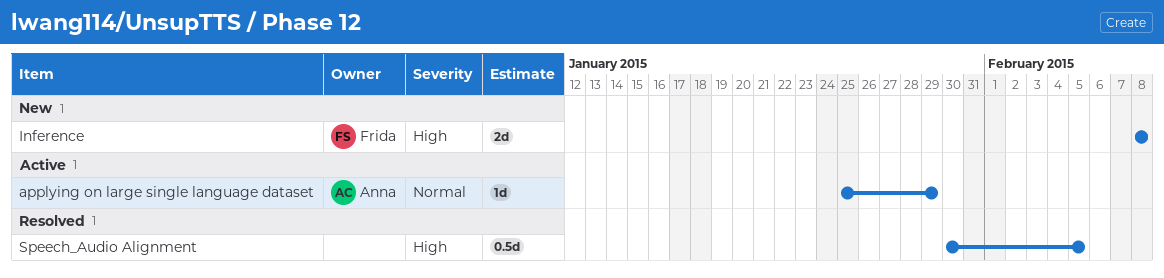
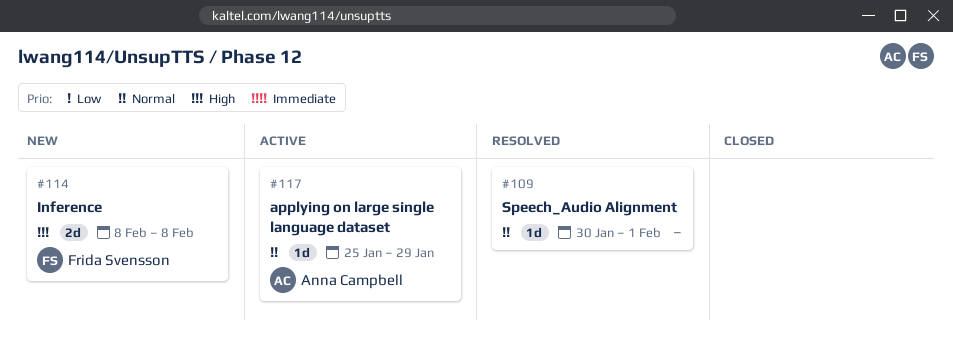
Speech_Audio Alignment, priority: High -> Normal
Speech_Audio Alignment, estimate: 0.5d -> 1d
Speech_Audio Alignment, due: Feb 5 -> Feb 1

